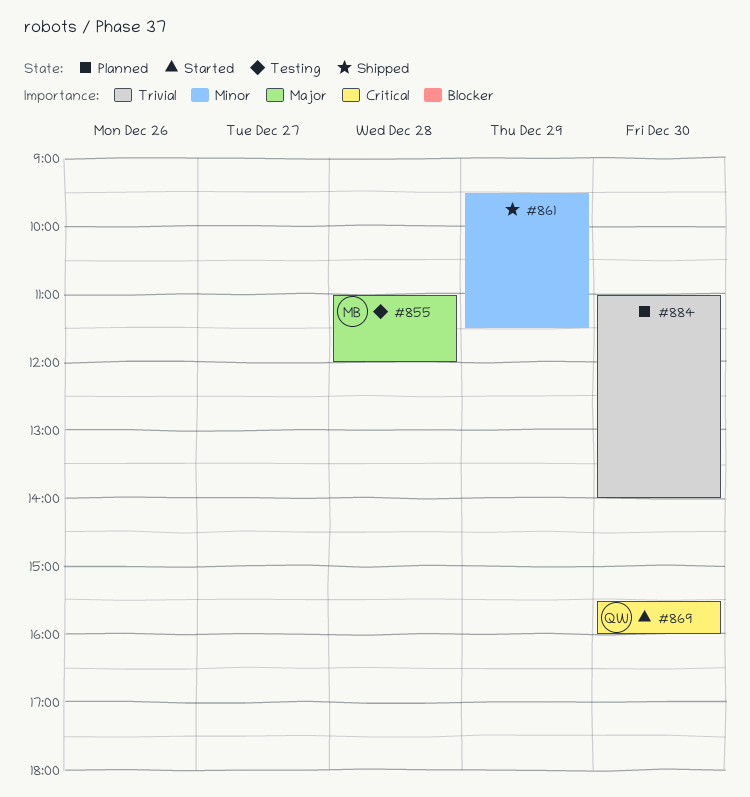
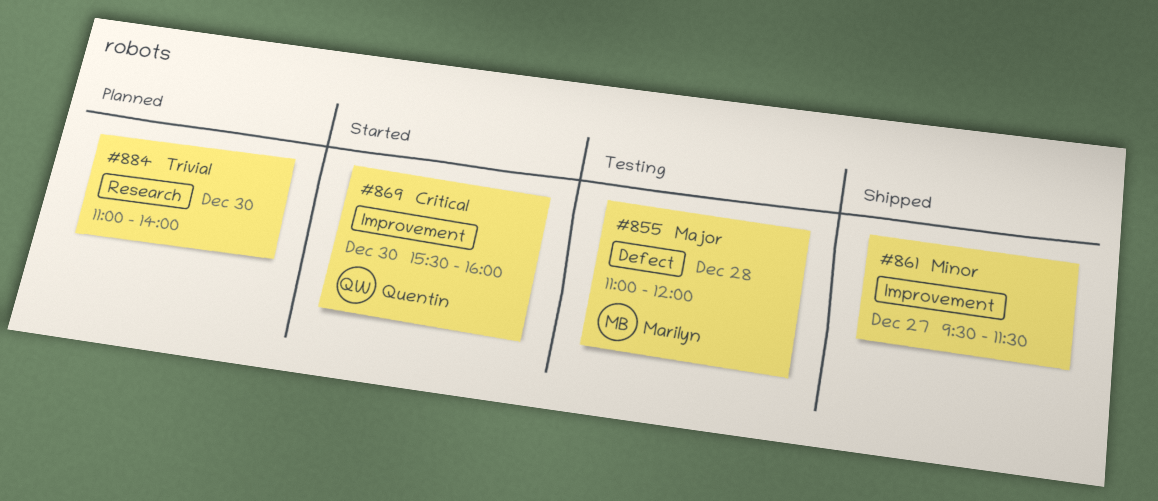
#861, day: Dec 29 -> Dec 27

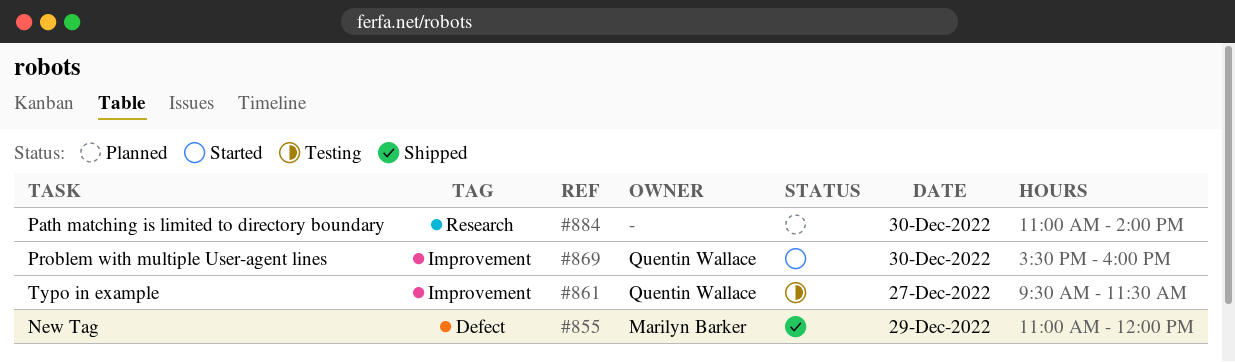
#855, status: Testing -> Shipped
#855, day: Dec 28 -> Dec 29
#861, status: Shipped -> Testing
#861, owner: none -> Quentin Wallace

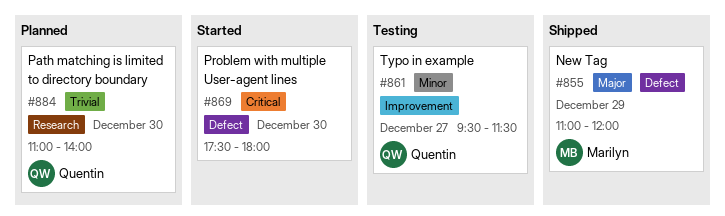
#869, owner: Quentin Wallace -> none
#869, label: Improvement -> Defect
#869, begins: 15:30 -> 17:30
#869, ends: 16:00 -> 18:00
#884, owner: none -> Quentin Wallace

